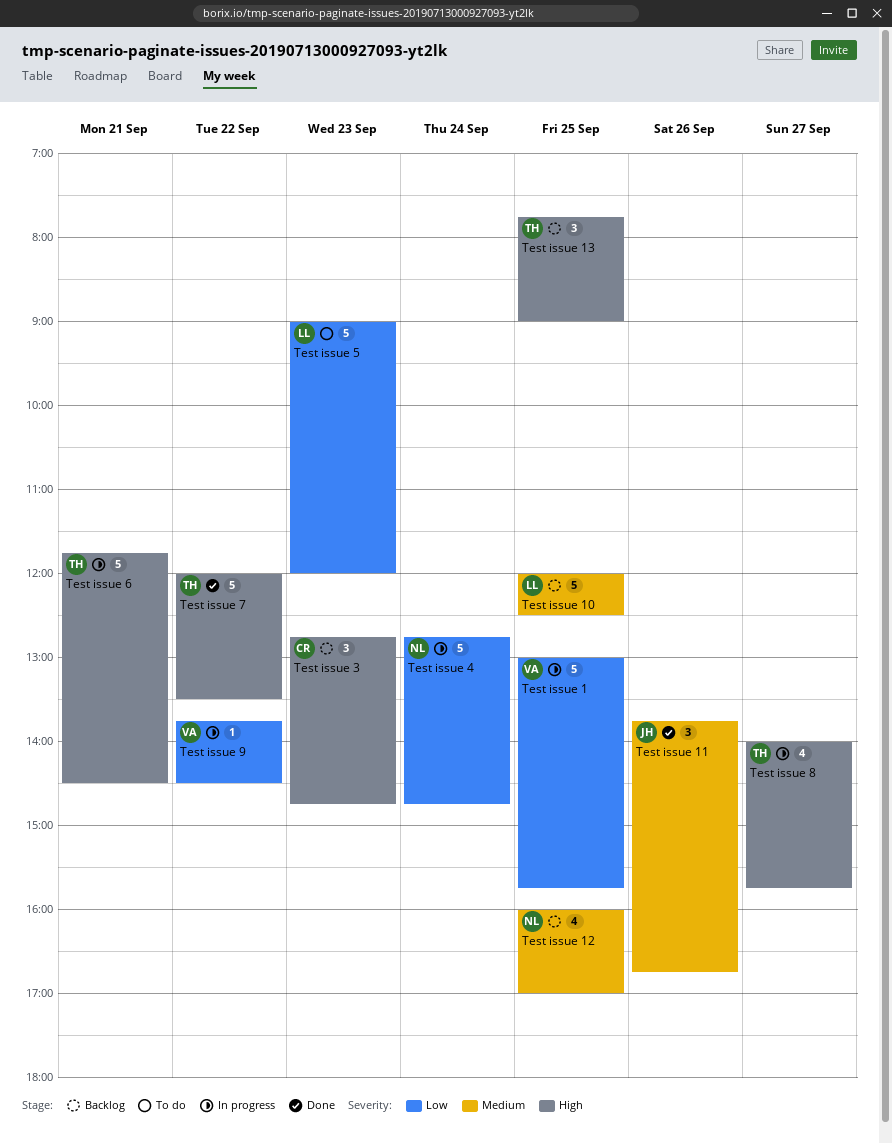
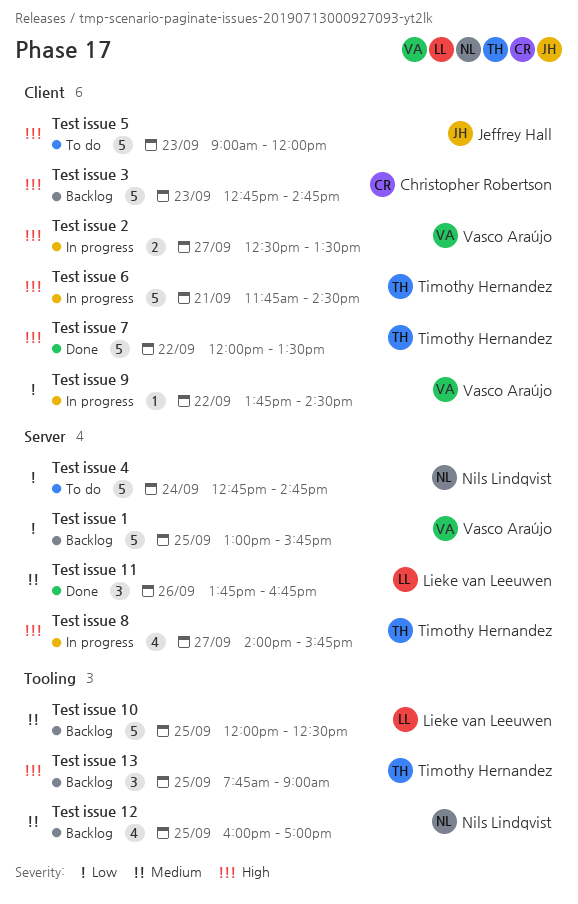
Test issue 1, status: In progress -> Backlog
Test issue 11, owner: Jeffrey Hall -> Lieke van Leeuwen
Test issue 2: none -> present
Test issue 3, estimate: 3 -> 5
Test issue 4, status: In progress -> To do
Test issue 5, owner: Lieke van Leeuwen -> Jeffrey Hall
Test issue 5, priority: Low -> High

